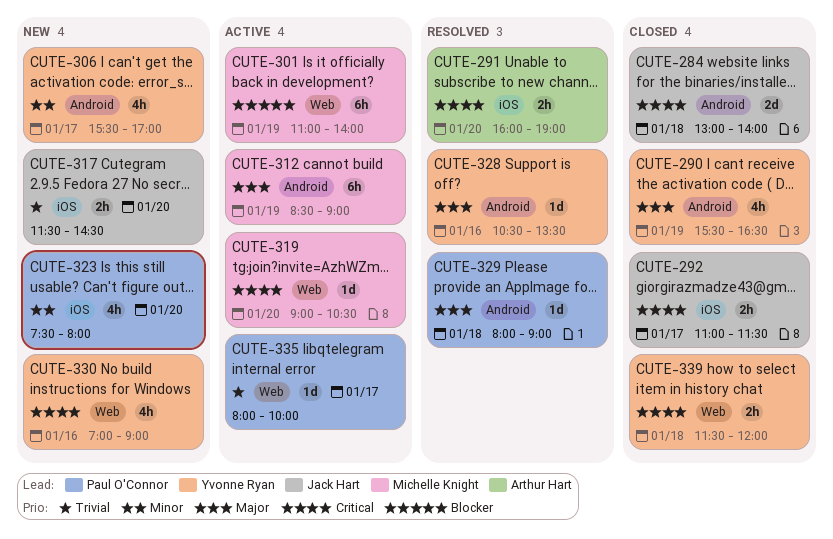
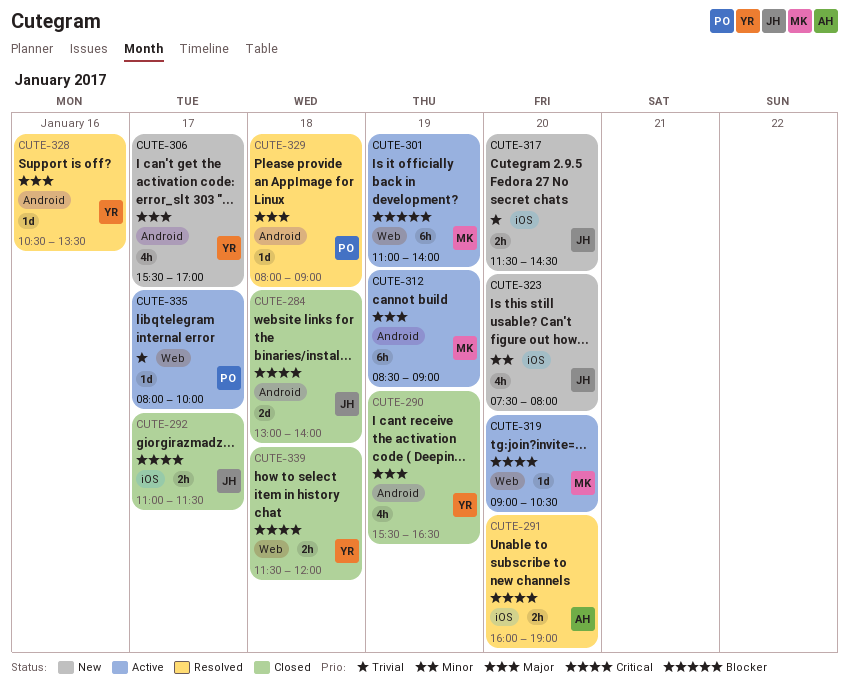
CUTE-306, priority: Minor -> Major
CUTE-323, owner: Paul O'Connor -> Jack Hart
CUTE-330: present -> none

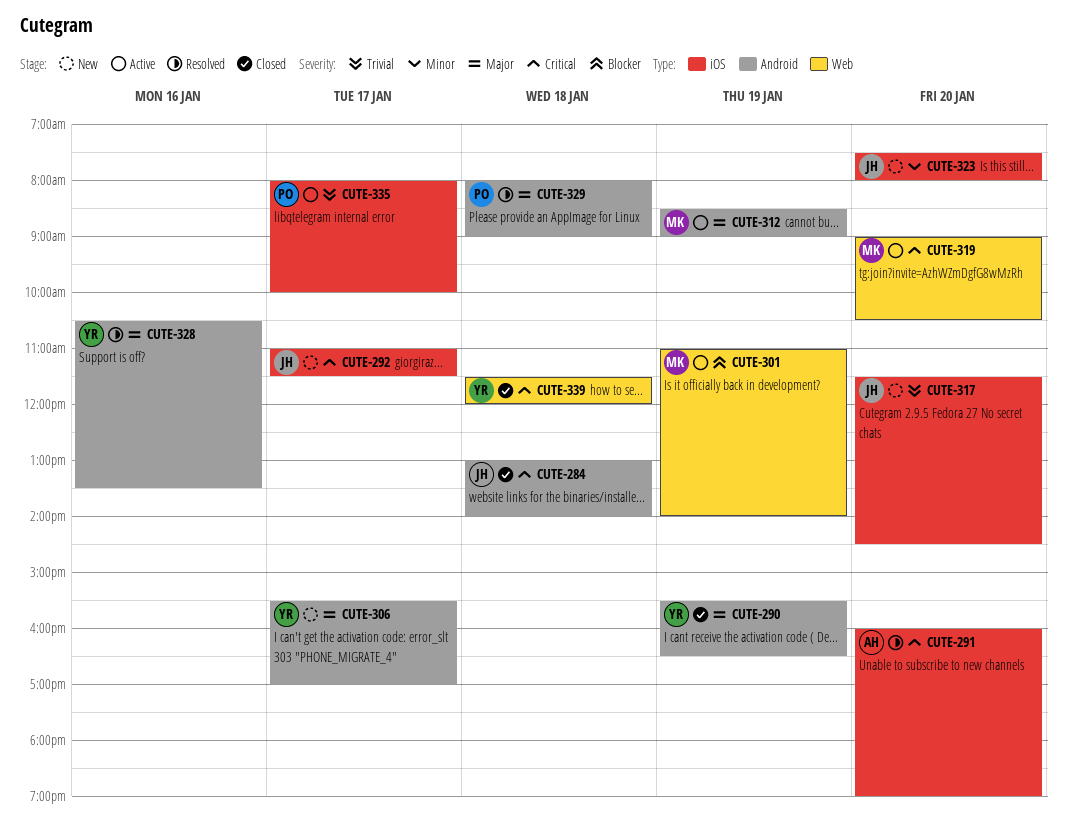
CUTE-292, status: Closed -> New
CUTE-335, label: Web -> iOS

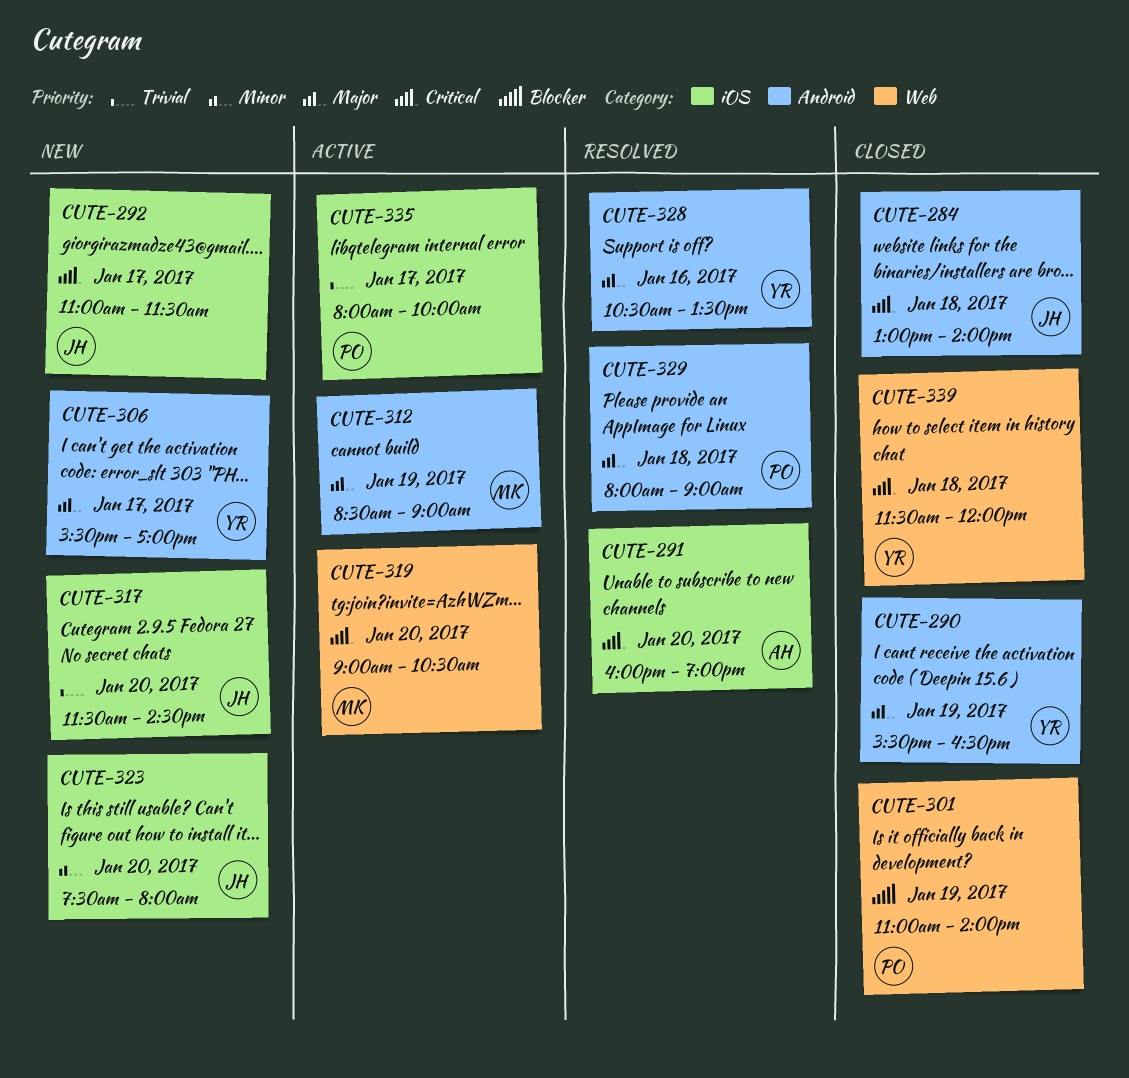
CUTE-301, status: Active -> Closed
CUTE-301, owner: MK -> PO

